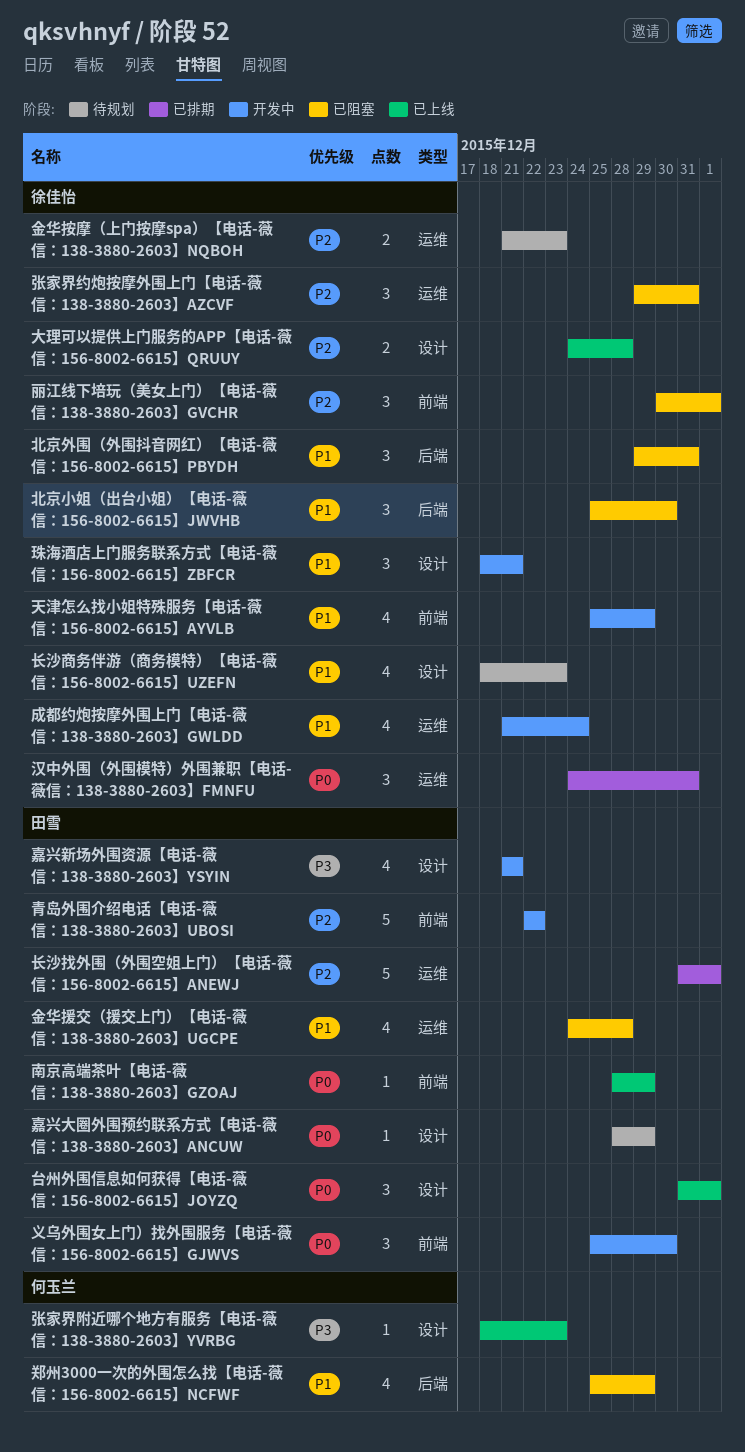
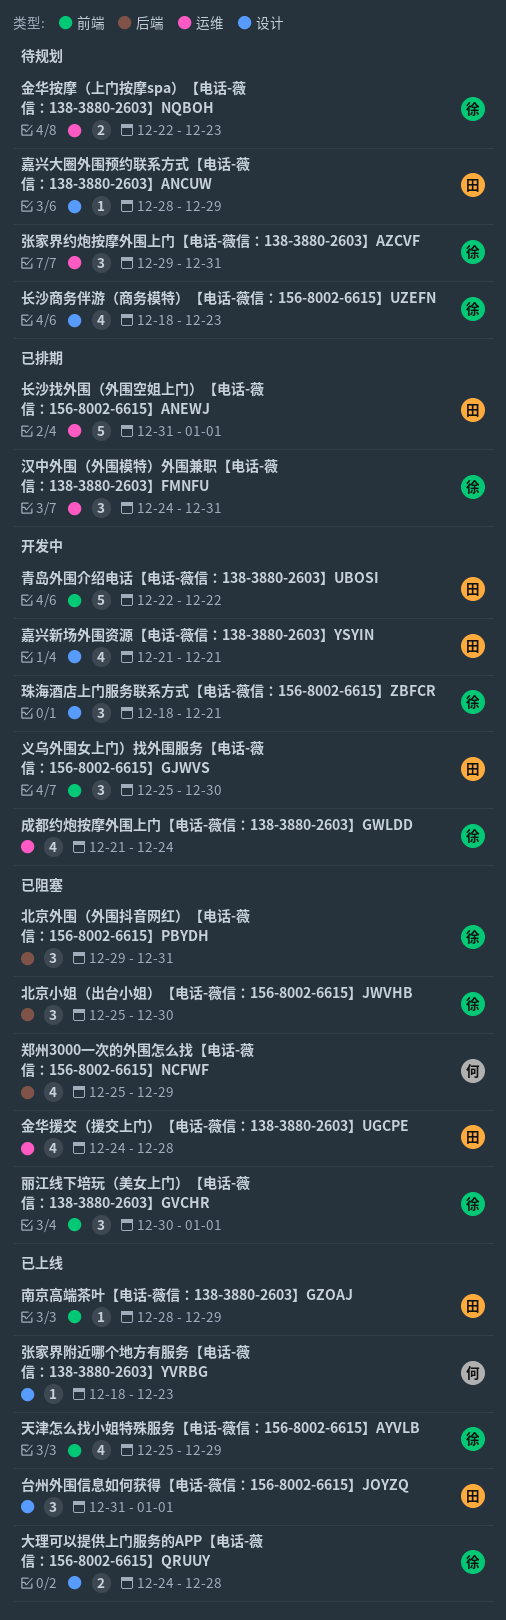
天津怎么找小姐特殊服务【电话-薇信：156-8002-6615】AYVLB, status: 开发中 -> 已上线
张家界约炮按摩外围上门【电话-薇信：138-3880-2603】AZCVF, status: 已阻塞 -> 待规划
金华按摩（上门按摩spa）【电话-薇信：138-3880-2603】NQBOH, start: Dec 21 -> Dec 22

